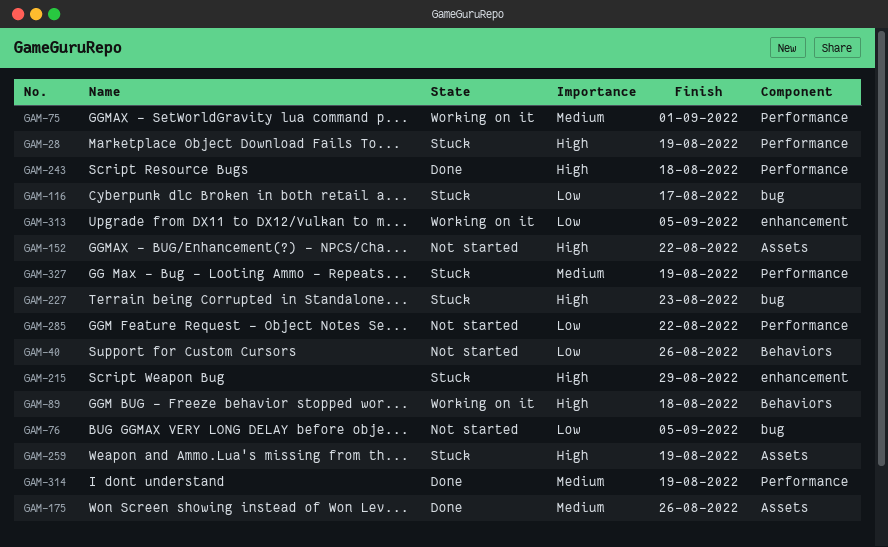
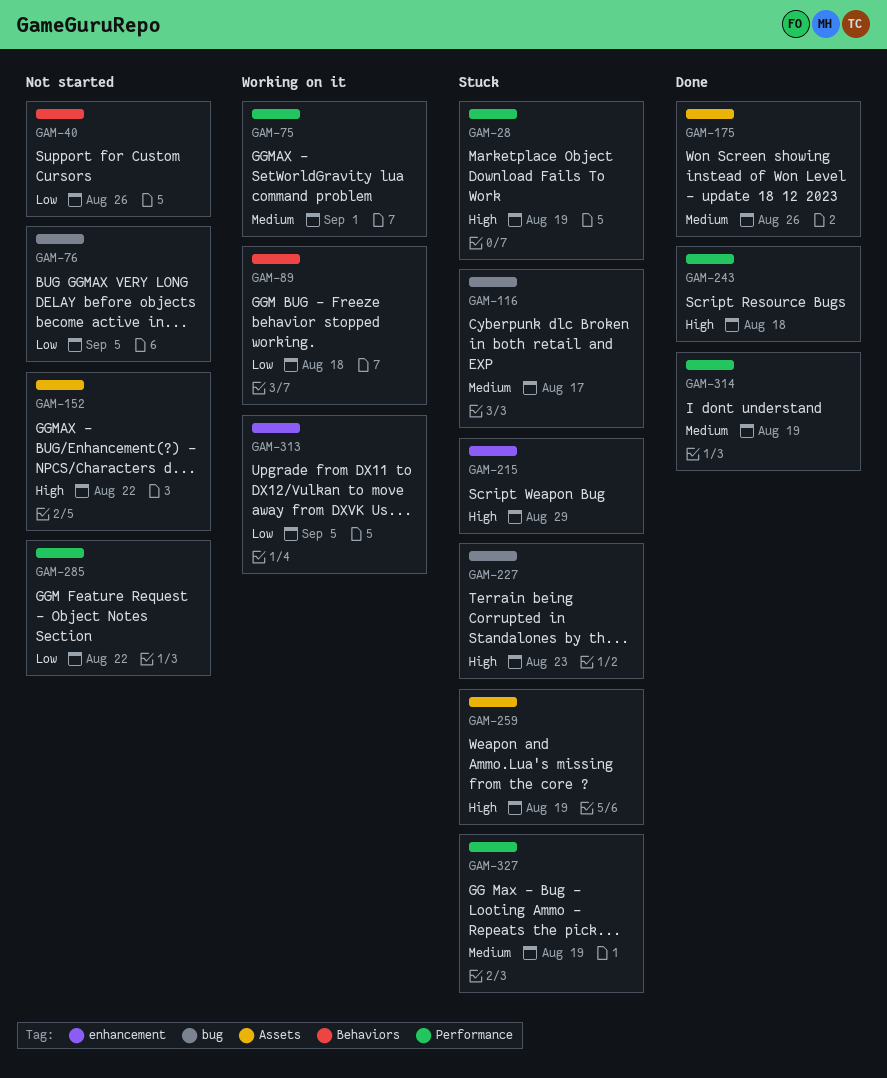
GAM-89, priority: High -> Low
GAM-116, priority: Low -> Medium

